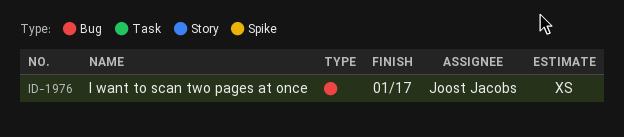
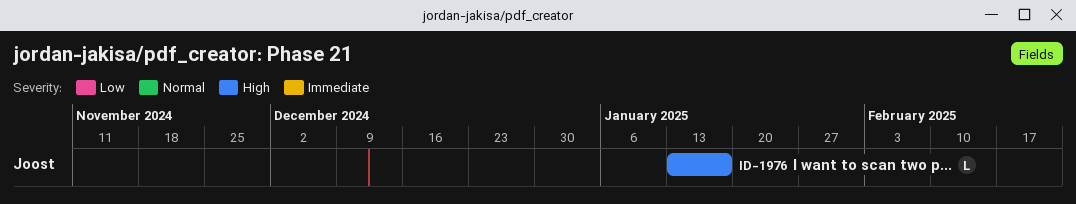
ID-1976, estimate: XS -> L

